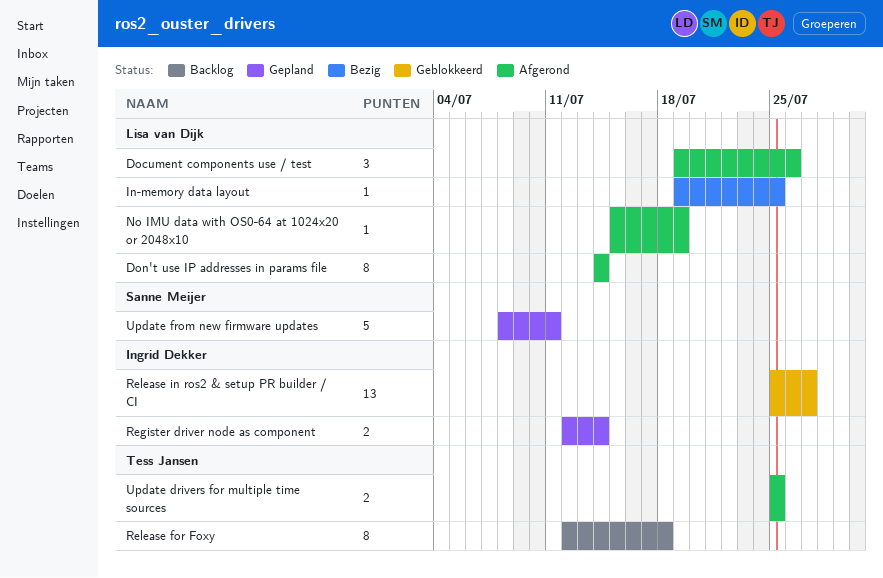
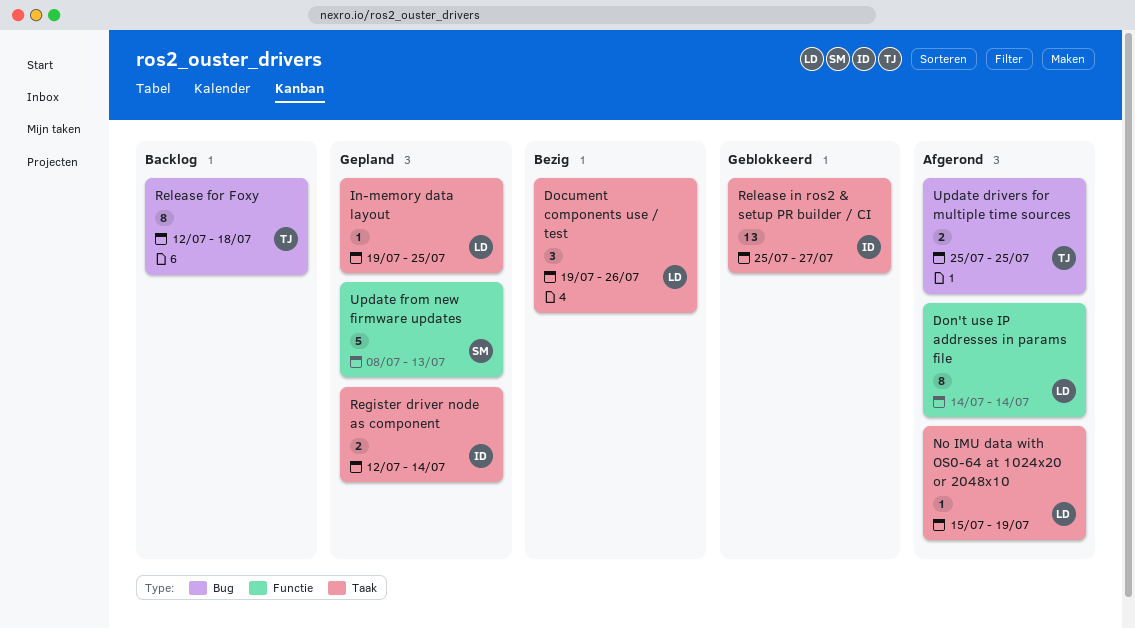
Document components use / test, status: Afgerond -> Bezig
In-memory data layout, status: Bezig -> Gepland
Update from new firmware updates, due: Jul 11 -> Jul 13

